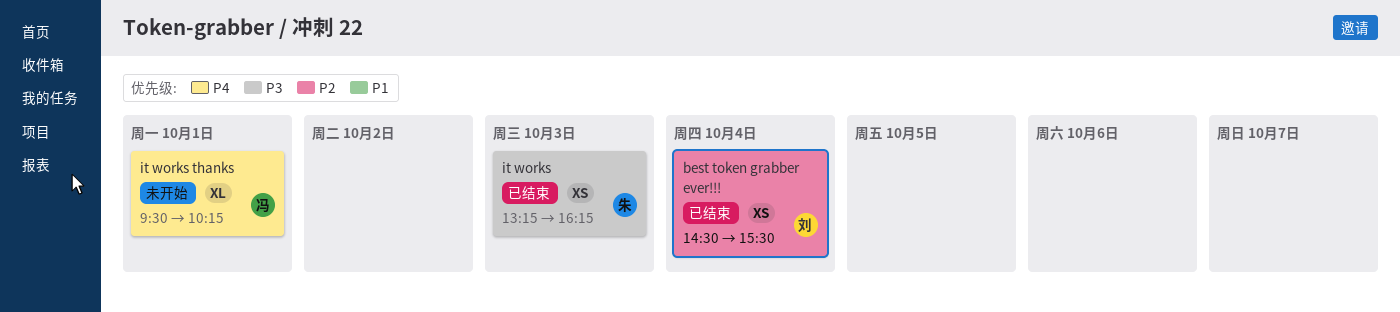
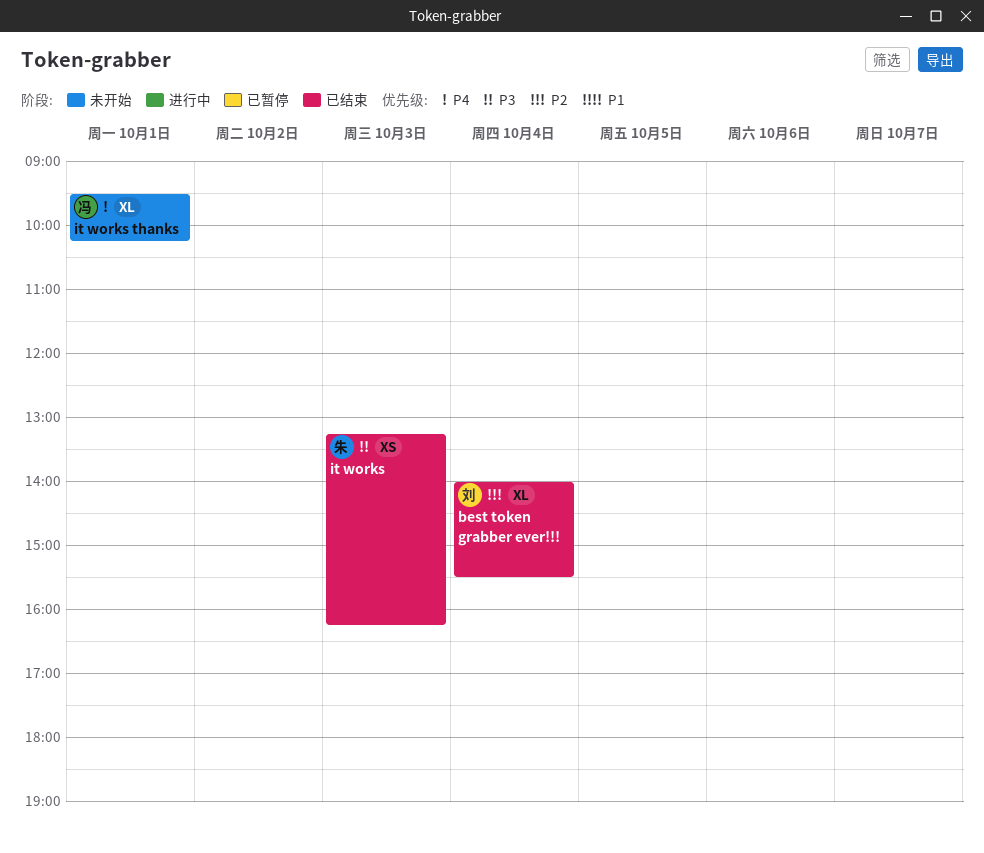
best token grabber ever!!!, estimate: XS -> XL
best token grabber ever!!!, begins: 14:30 -> 14:00

